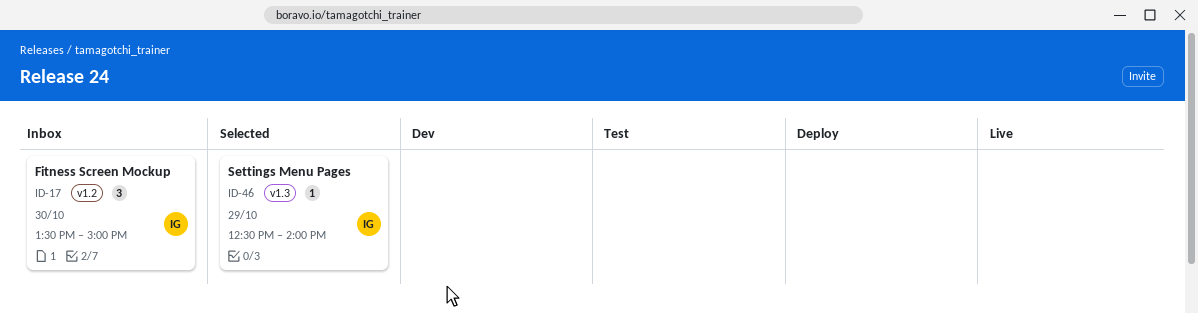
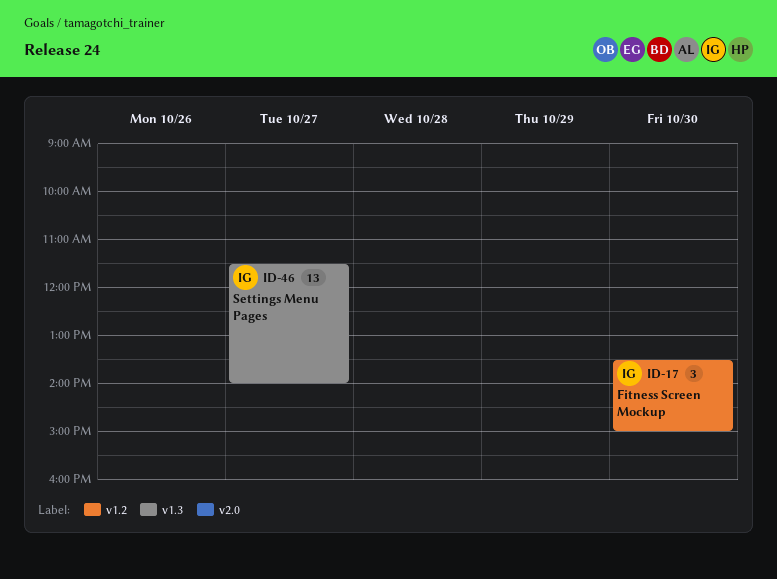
ID-46, estimate: 1 -> 13
ID-46, day: Oct 29 -> Oct 27
ID-46, begins: 12:30 -> 11:30

